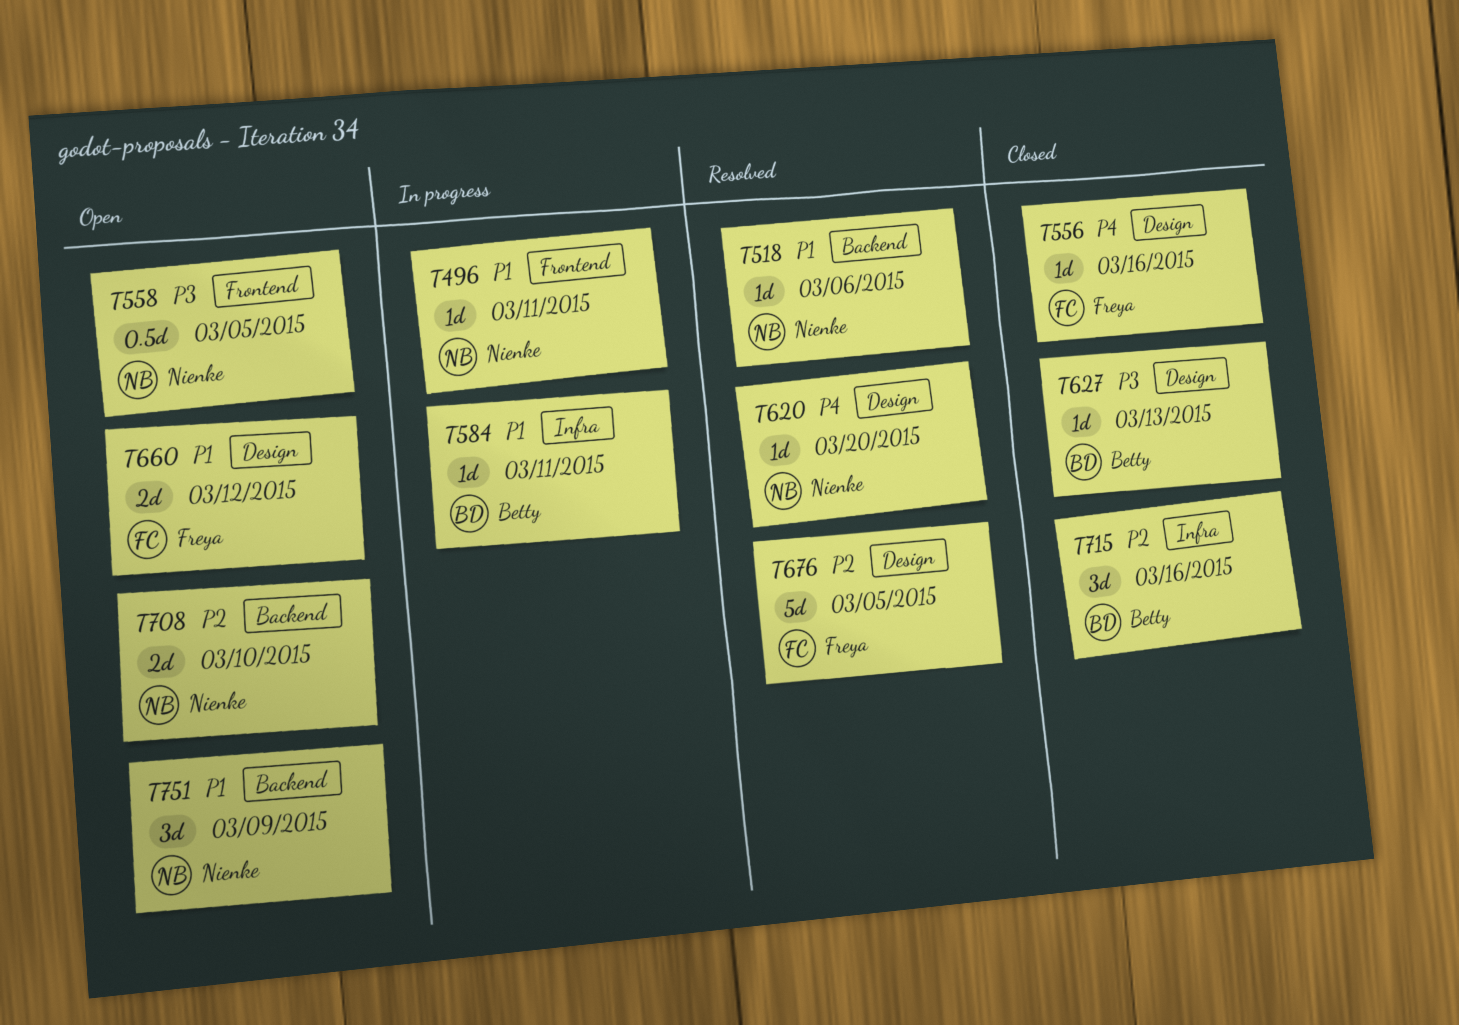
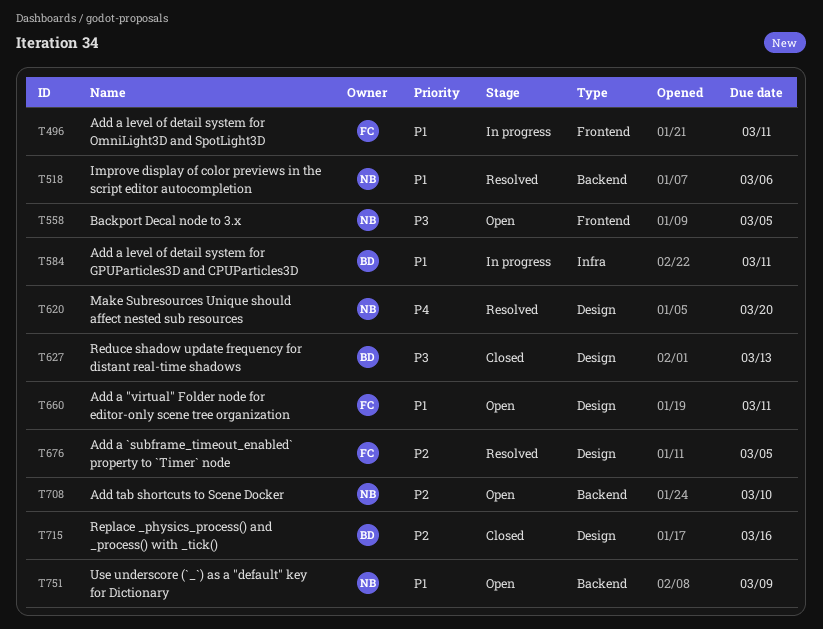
T496, owner: Nienke -> Freya
T556: present -> none
T660, due: Mar 12 -> Mar 11
T715, label: Infra -> Design

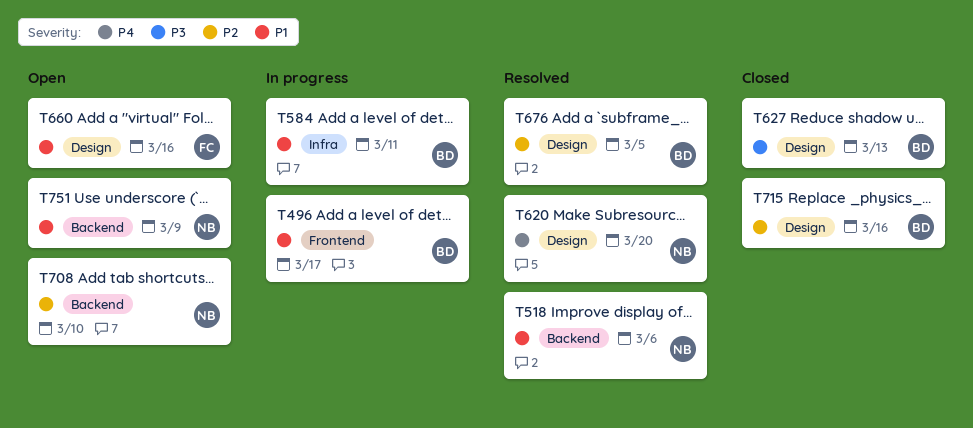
T496, owner: FC -> BD
T496, due: Mar 11 -> Mar 17
T558: present -> none
T660, due: Mar 11 -> Mar 16
T676, owner: FC -> BD

